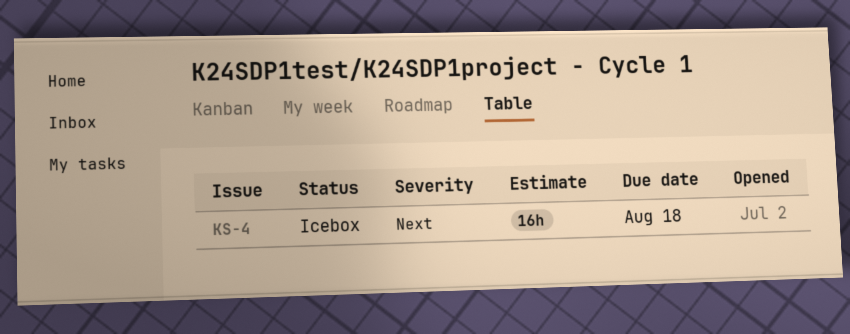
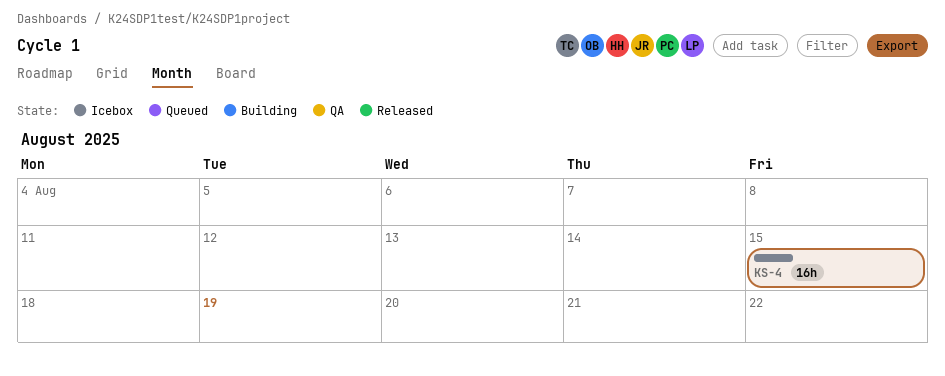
KS-4, due: Aug 18 -> Aug 15

